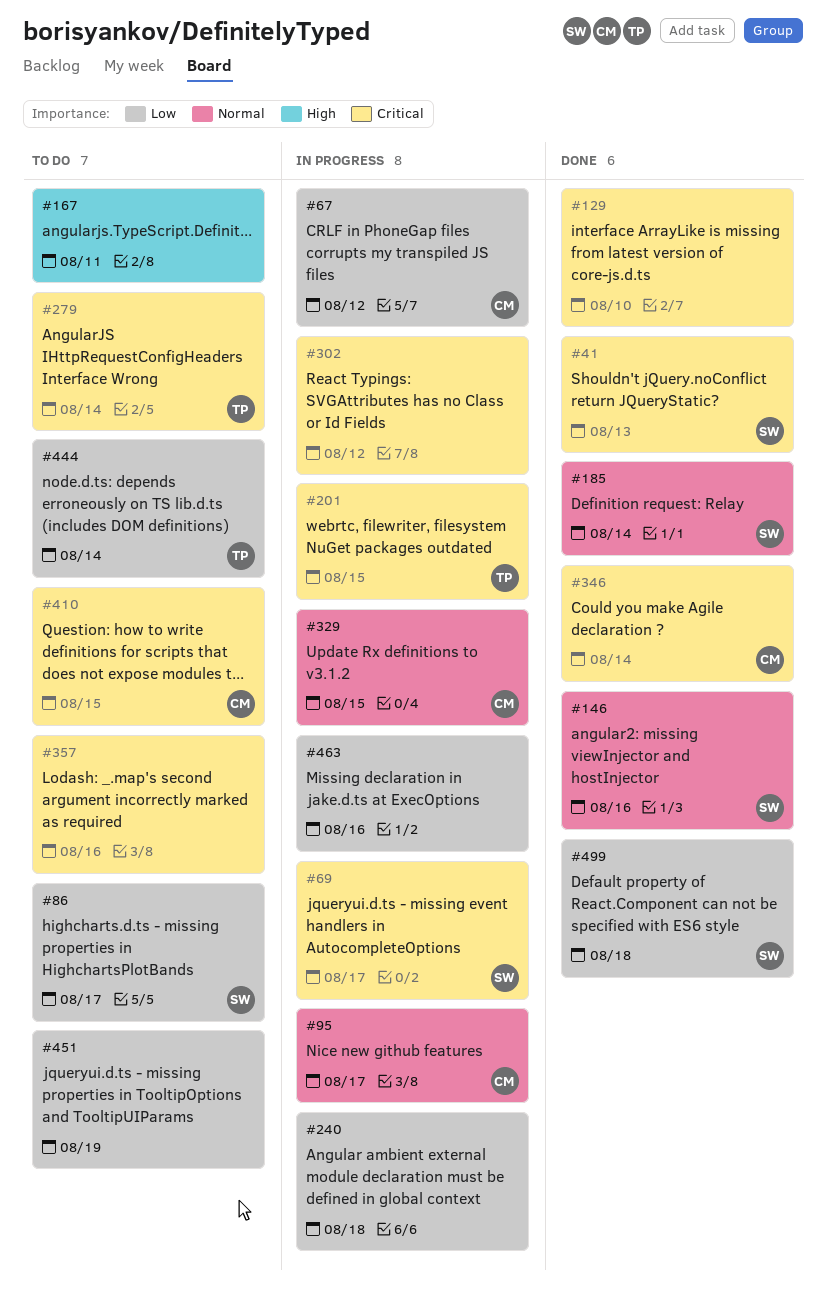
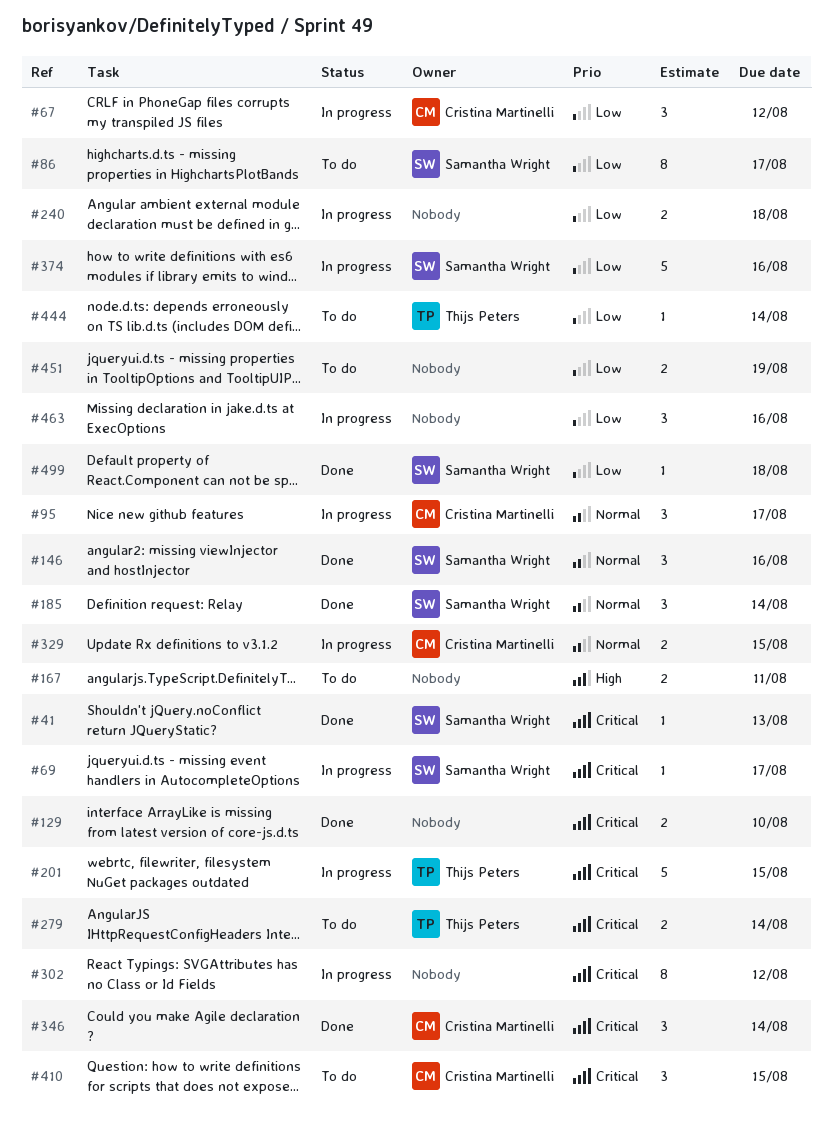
#357: present -> none
#374: none -> present

